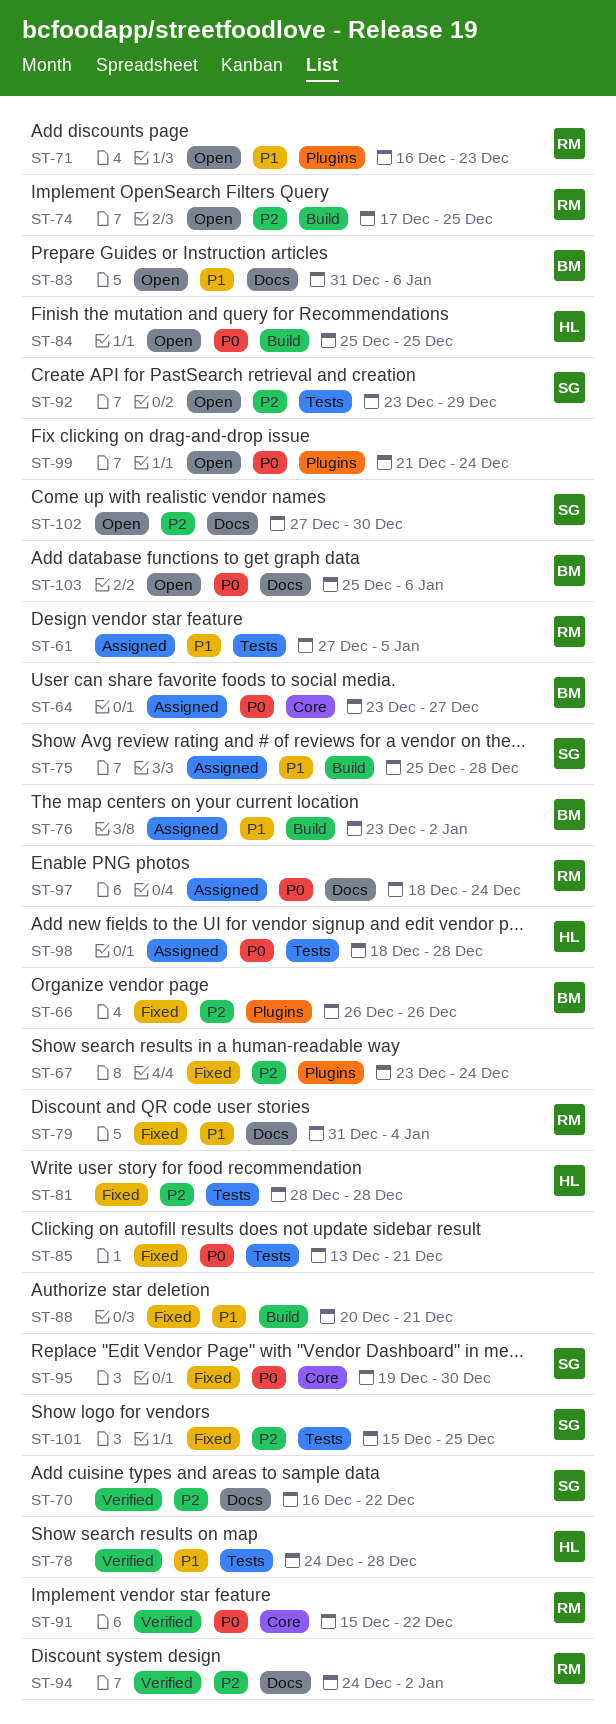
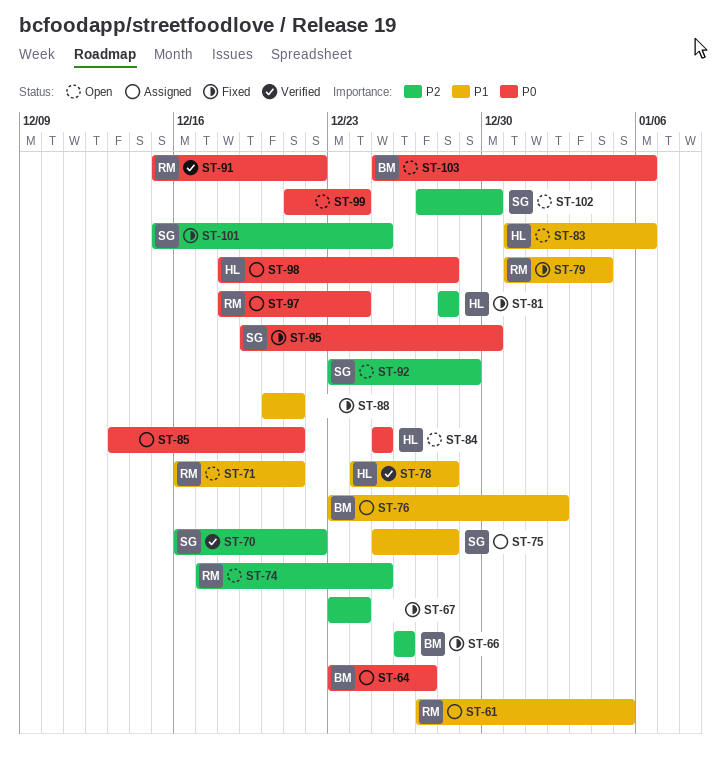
ST-71, due: Dec 23 -> Dec 21
ST-83, owner: BM -> HL
ST-85, status: Fixed -> Assigned
ST-94: present -> none

